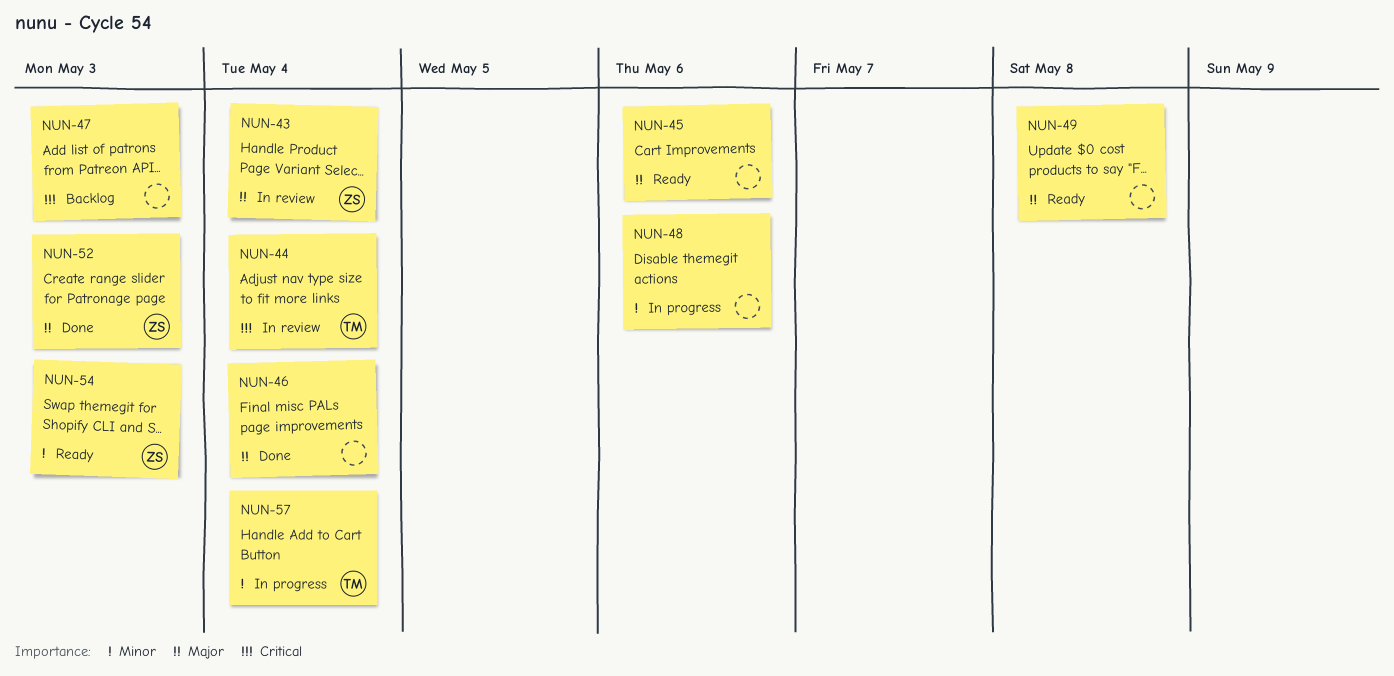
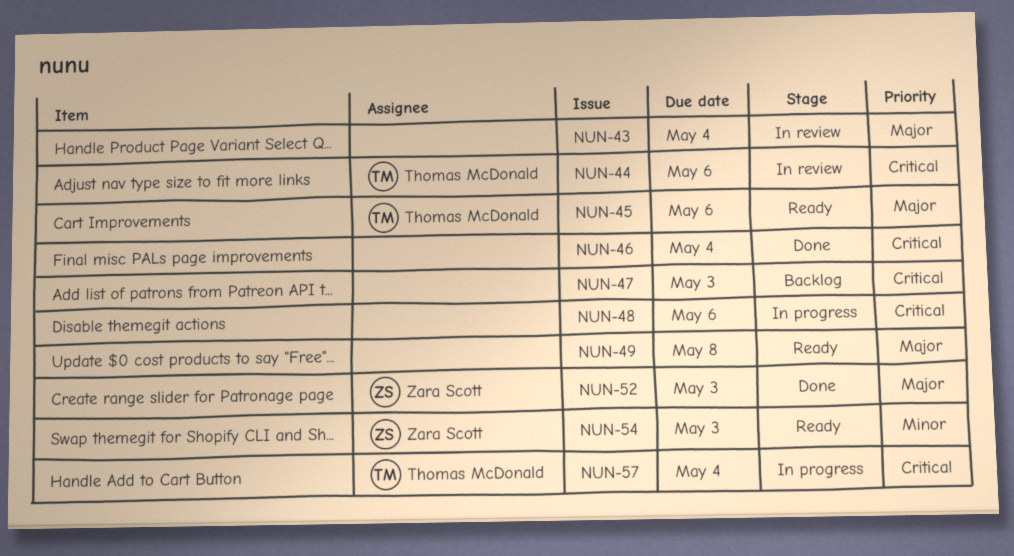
NUN-43, owner: Zara Scott -> none
NUN-44, due: May 4 -> May 6
NUN-45, owner: none -> Thomas McDonald
NUN-46, priority: Major -> Critical
NUN-48, priority: Minor -> Critical
NUN-57, priority: Minor -> Critical

